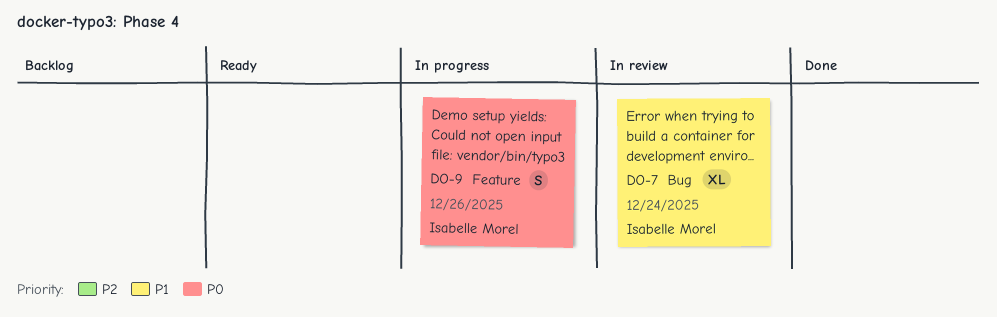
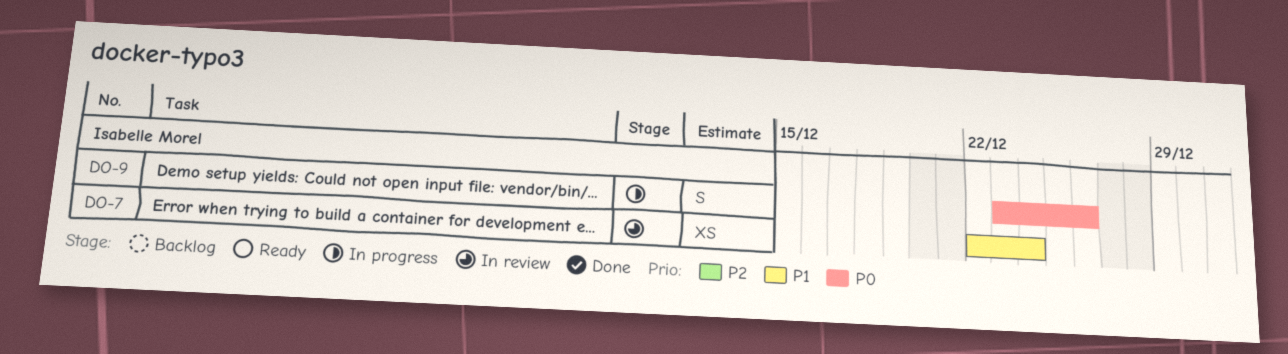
DO-7, estimate: XL -> XS

